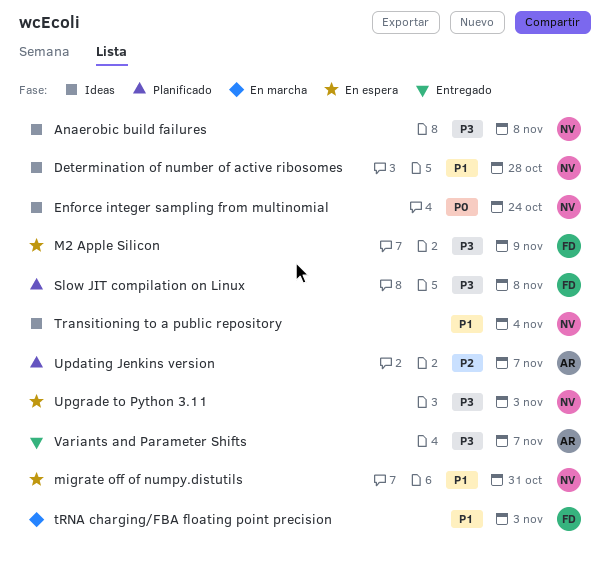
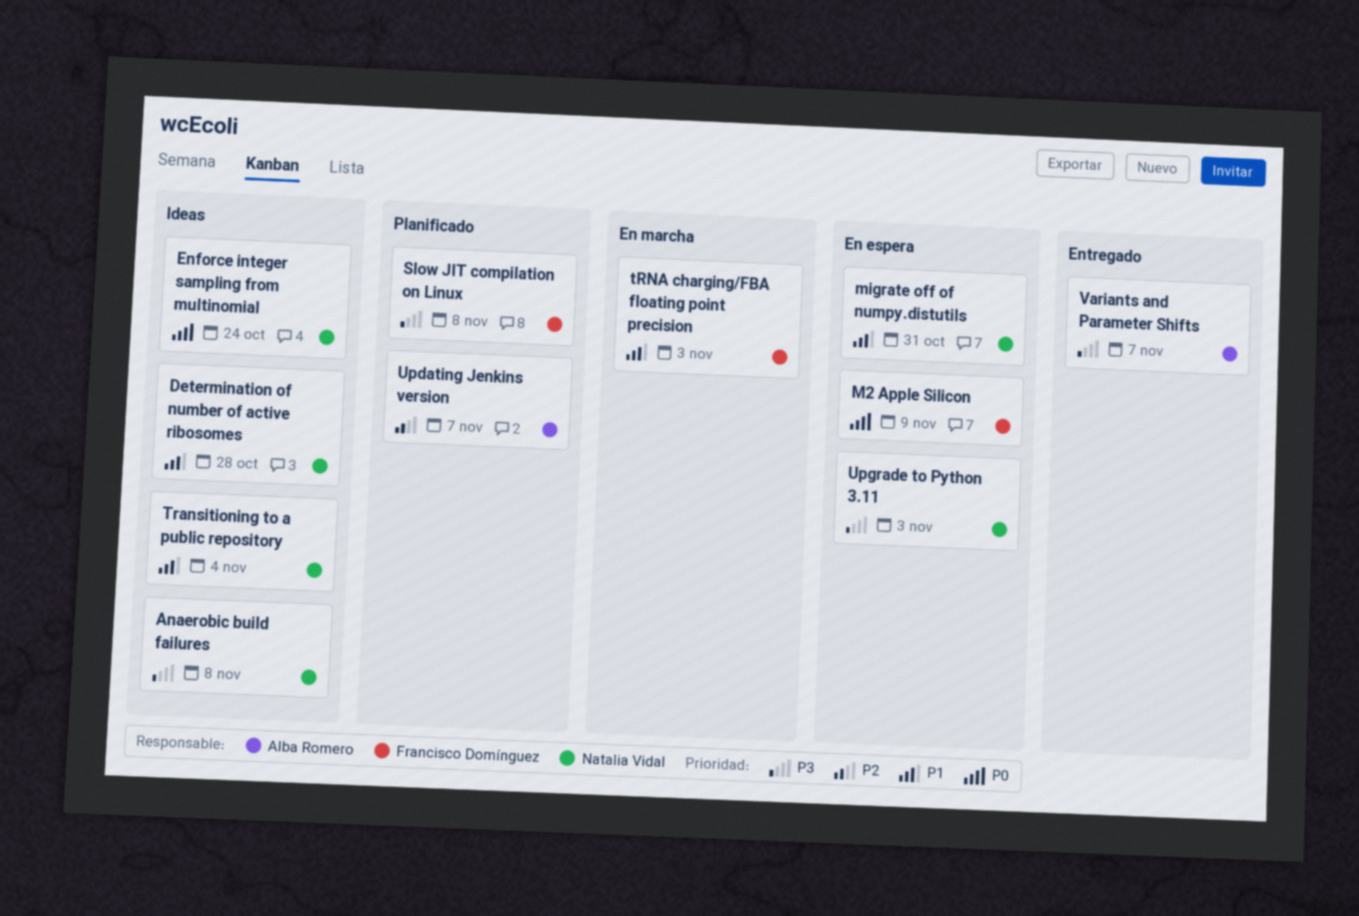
M2 Apple Silicon, priority: P3 -> P0

